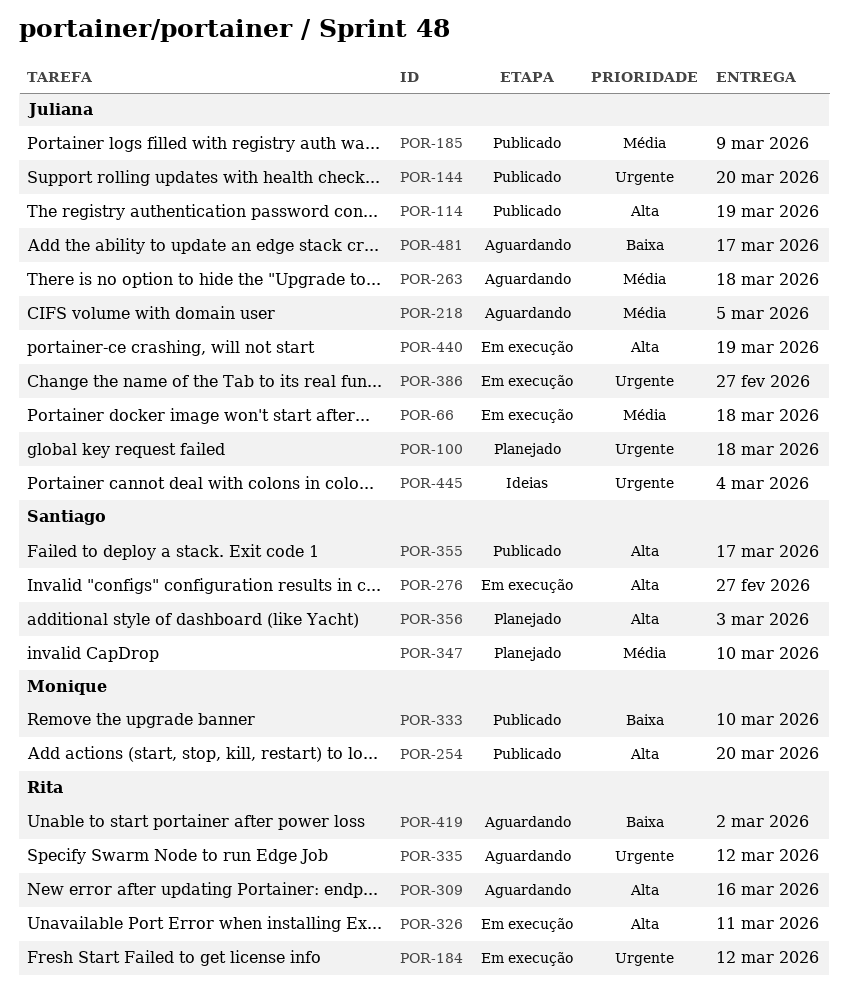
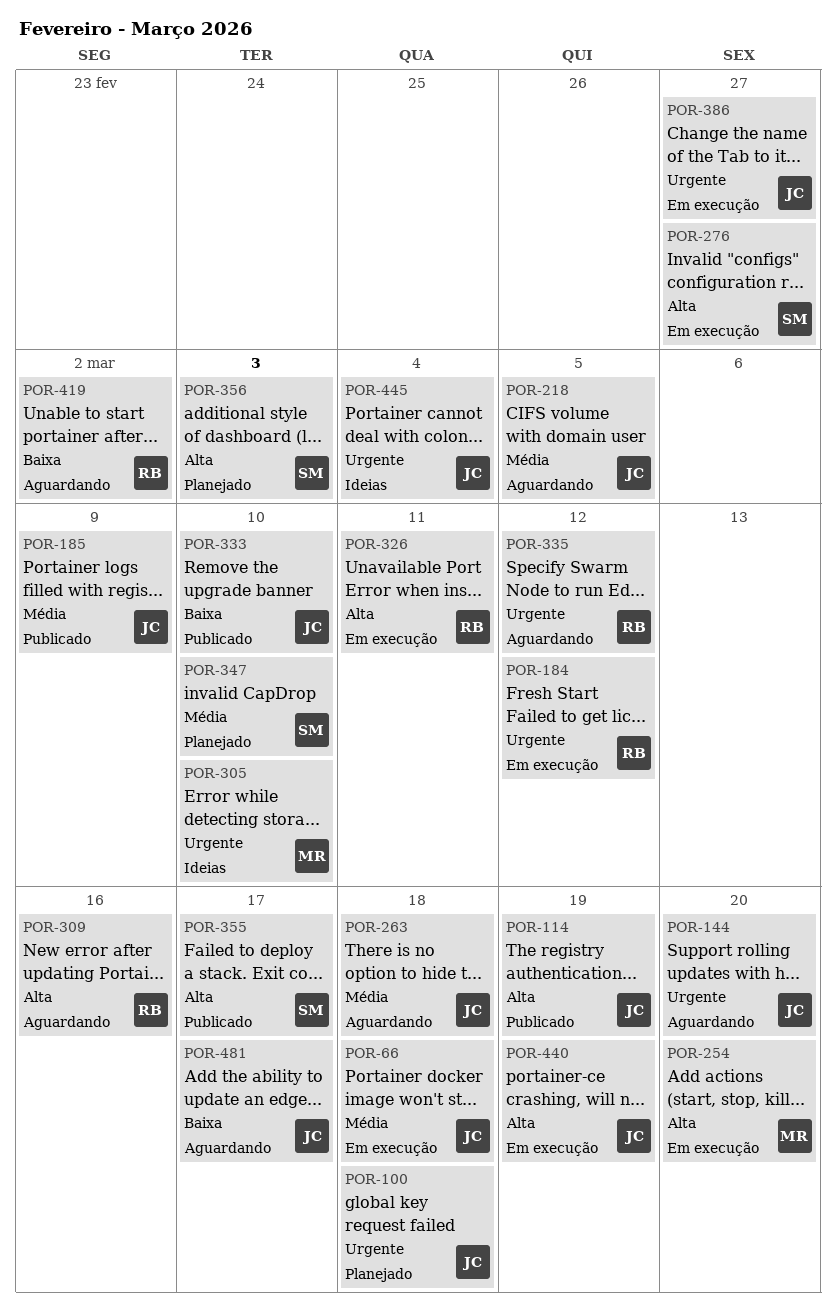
POR-144, status: Publicado -> Aguardando
POR-254, status: Publicado -> Em execução
POR-305: none -> present
POR-333, owner: Monique -> Juliana

